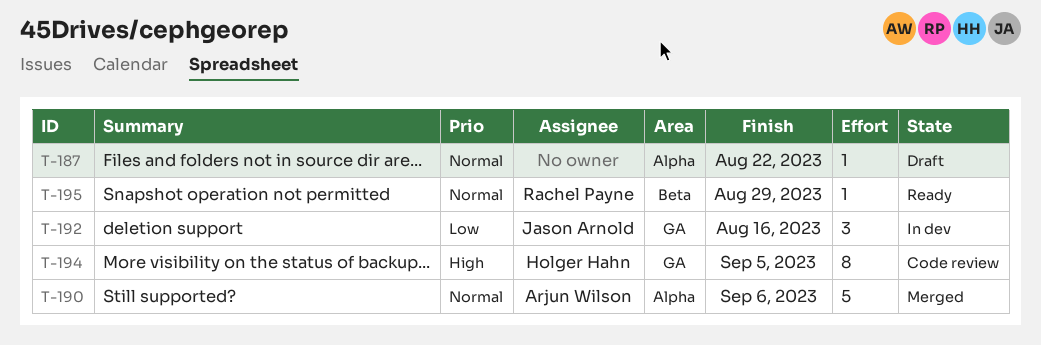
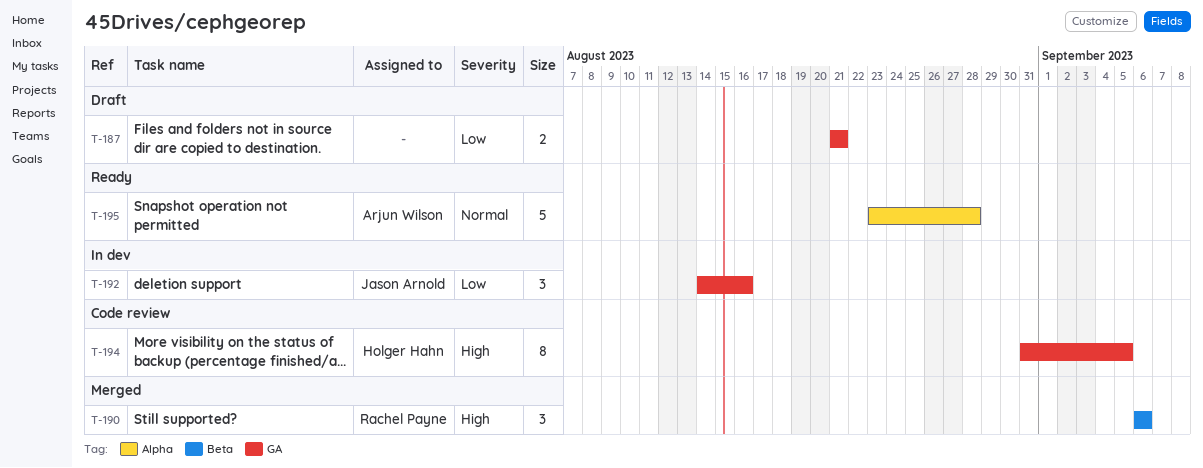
T-187, priority: Normal -> Low
T-187, label: Alpha -> GA
T-187, estimate: 1 -> 2
T-187, due: Aug 22 -> Aug 21
T-190, owner: Arjun Wilson -> Rachel Payne
T-190, priority: Normal -> High
T-190, label: Alpha -> Beta
T-190, estimate: 5 -> 3
T-195, owner: Rachel Payne -> Arjun Wilson
T-195, label: Beta -> Alpha
T-195, estimate: 1 -> 5
T-195, due: Aug 29 -> Aug 28

